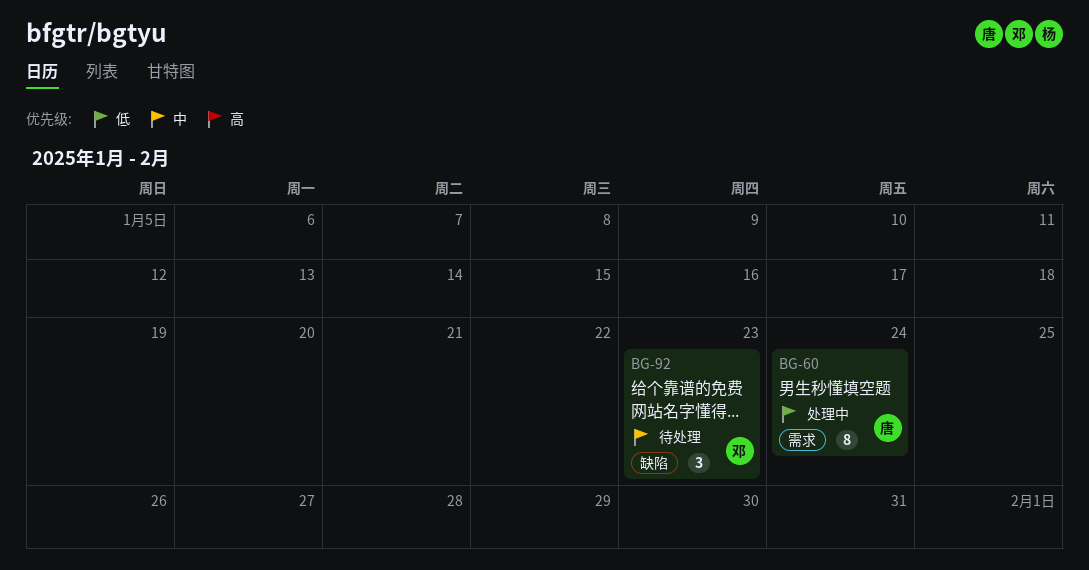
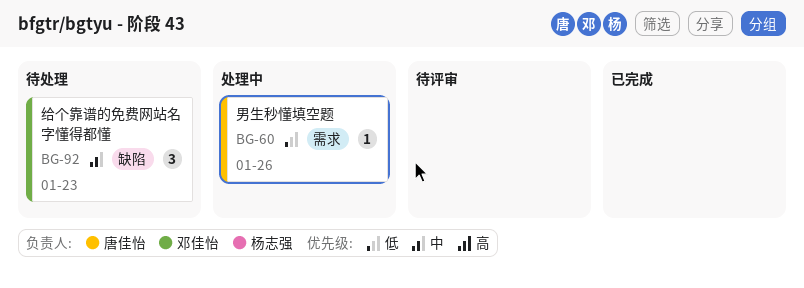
BG-60, estimate: 8 -> 1
BG-60, due: Jan 24 -> Jan 26

